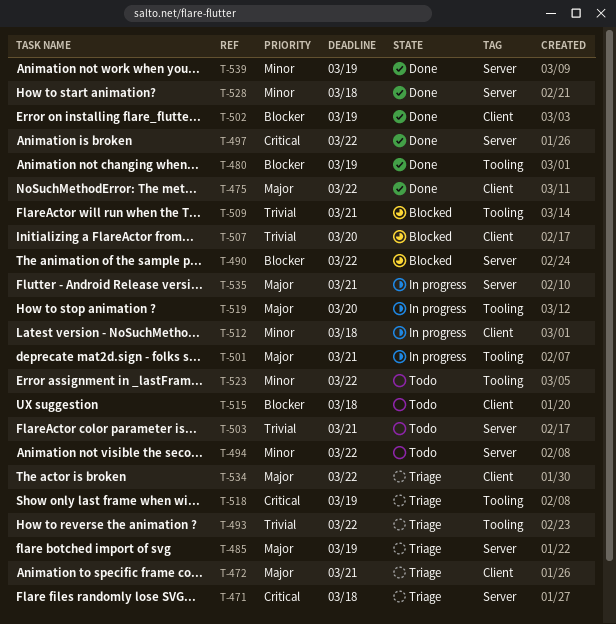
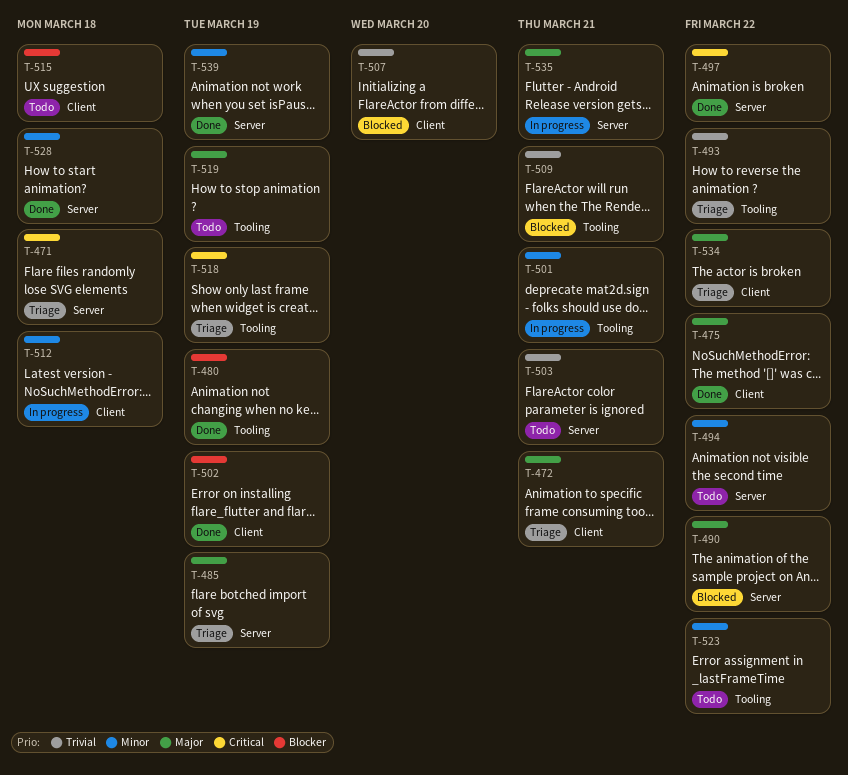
T-490, priority: Blocker -> Major
T-501, priority: Major -> Minor
T-519, status: In progress -> Todo
T-519, due: Mar 20 -> Mar 19

